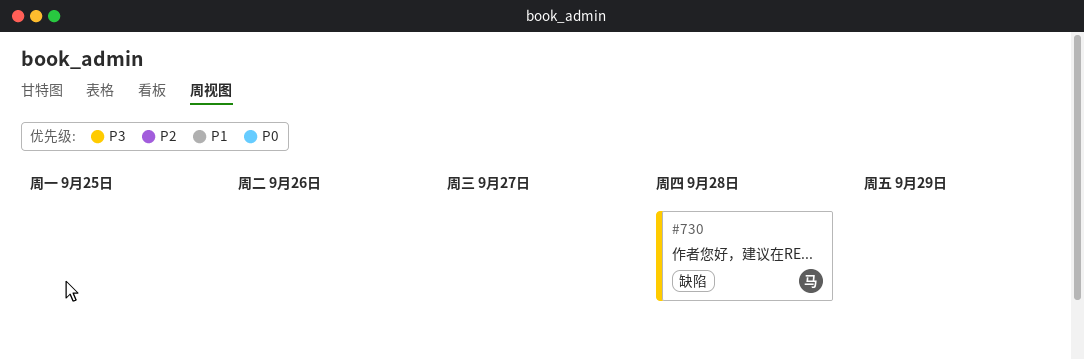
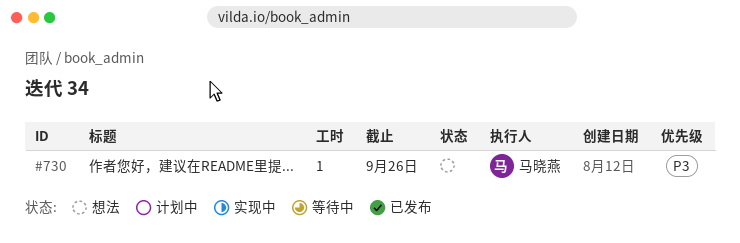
#730, due: Sep 28 -> Sep 26

